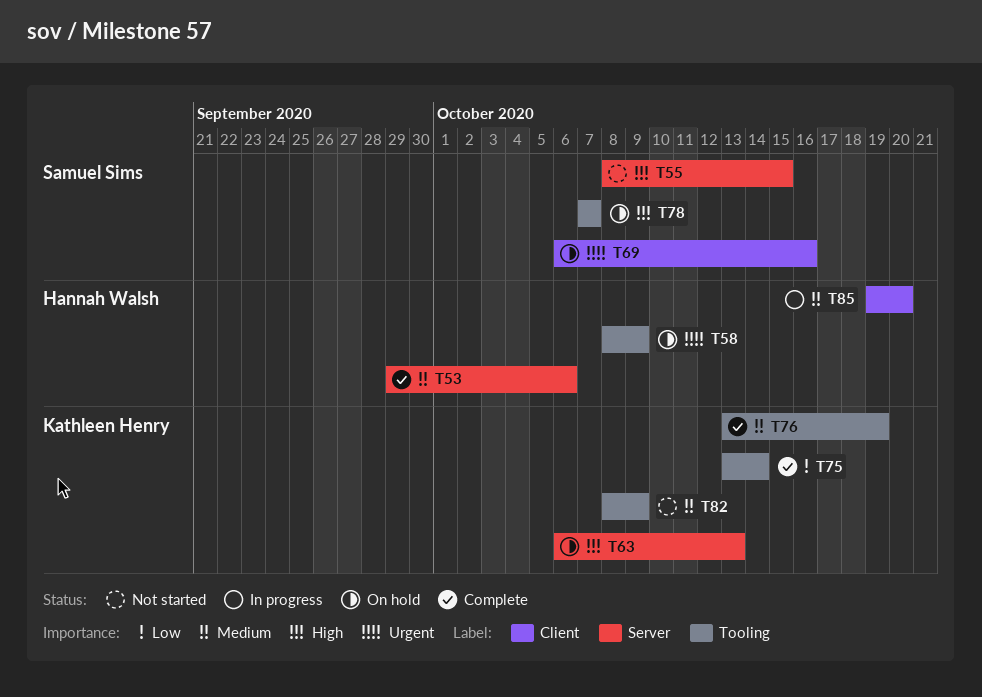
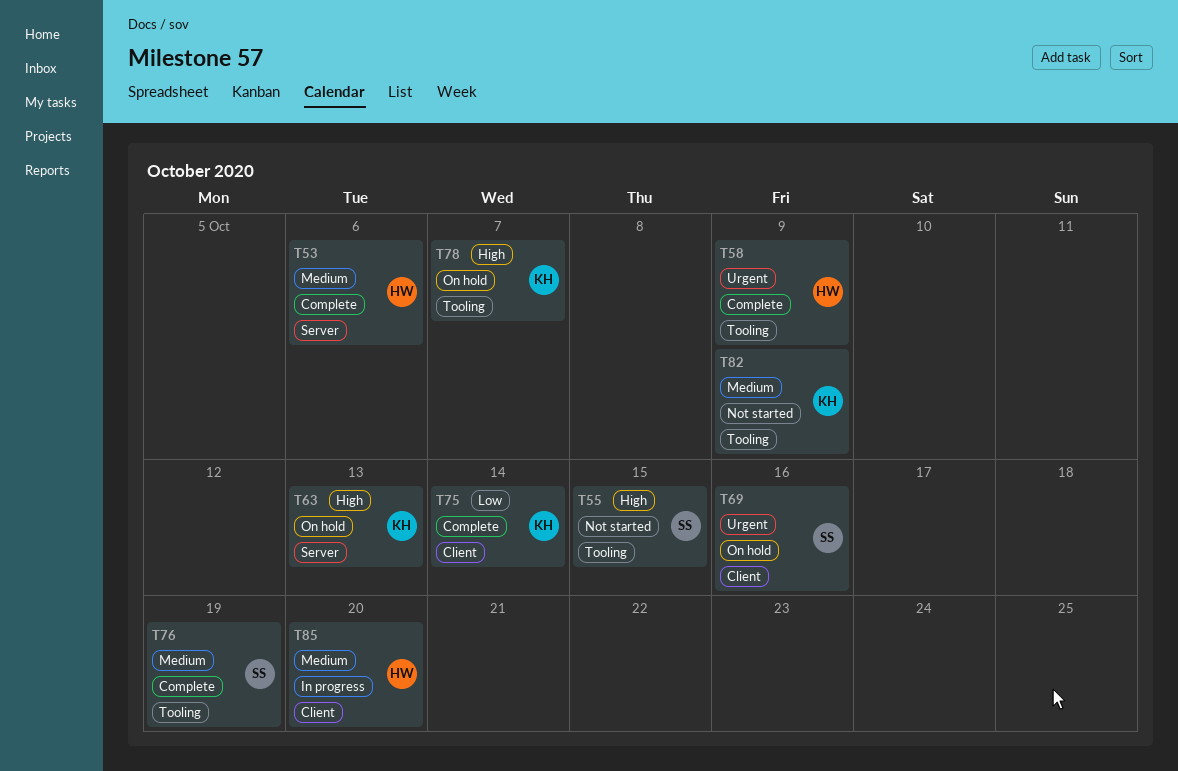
T55, label: Server -> Tooling
T58, status: On hold -> Complete
T75, label: Tooling -> Client
T76, owner: Kathleen Henry -> Samuel Sims
T78, owner: Samuel Sims -> Kathleen Henry

